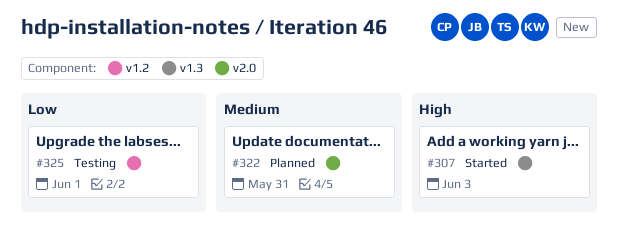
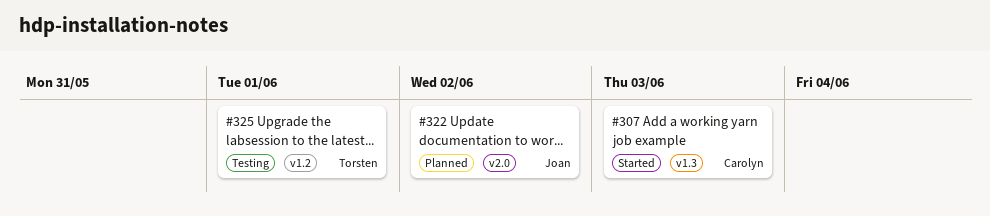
#322, due: May 31 -> Jun 2

